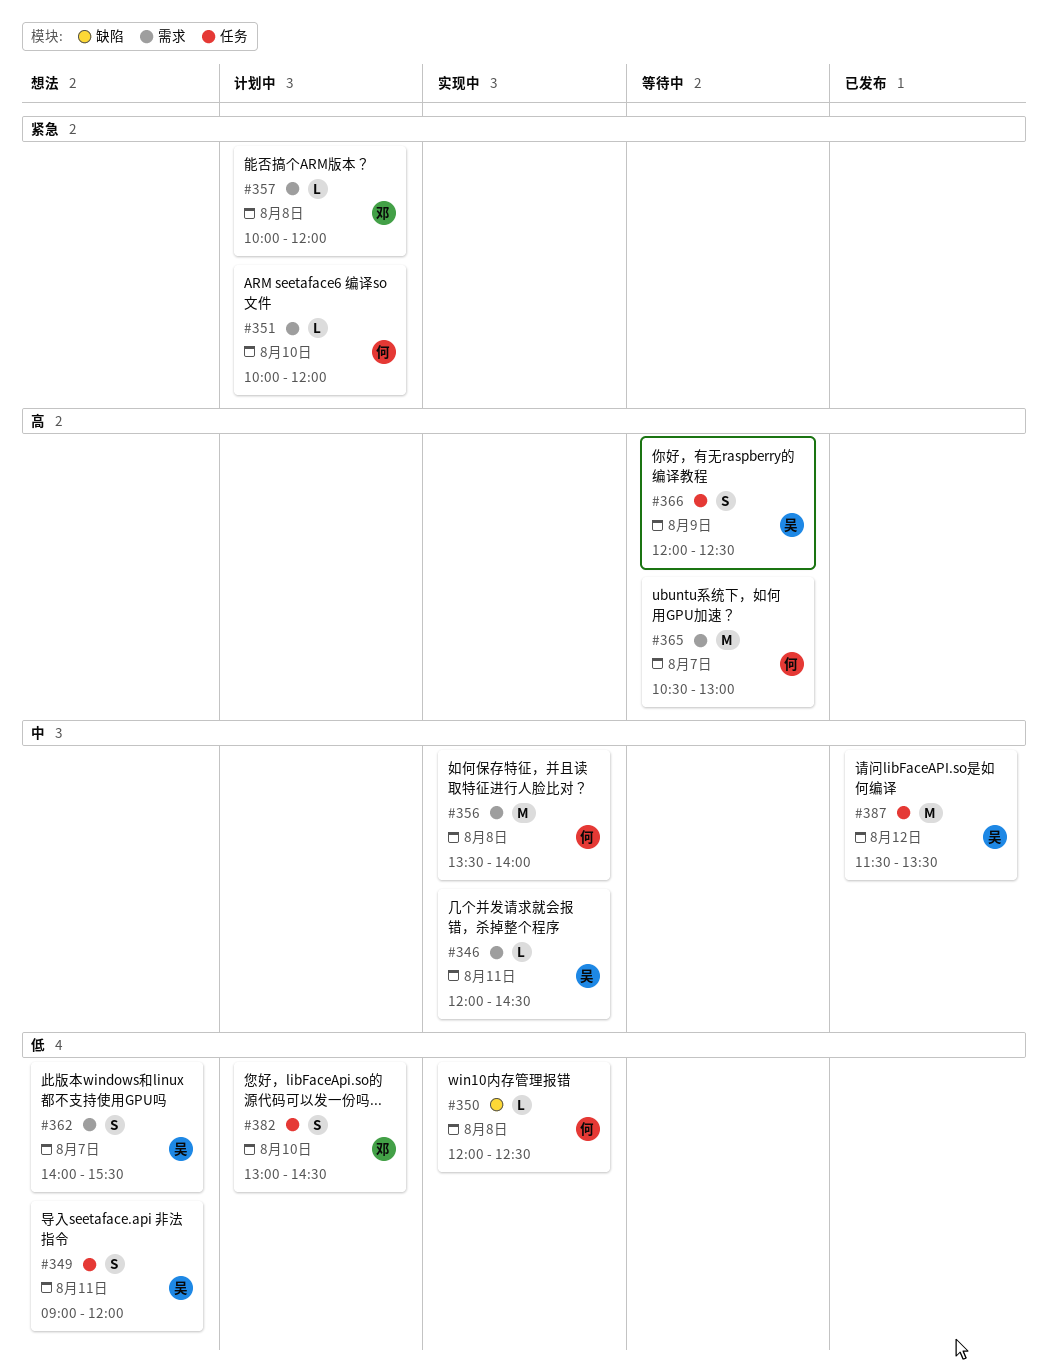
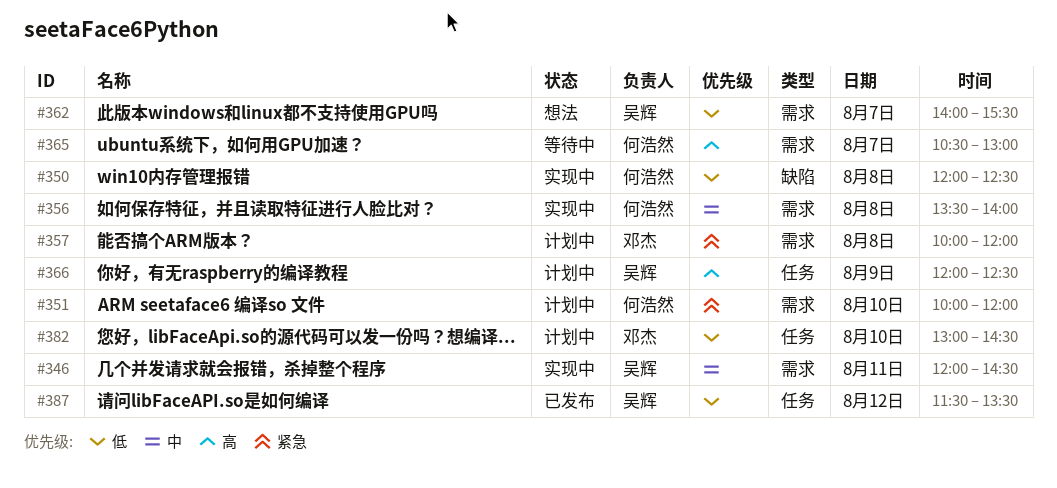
#349: present -> none
#366, status: 等待中 -> 计划中
#387, priority: 中 -> 低

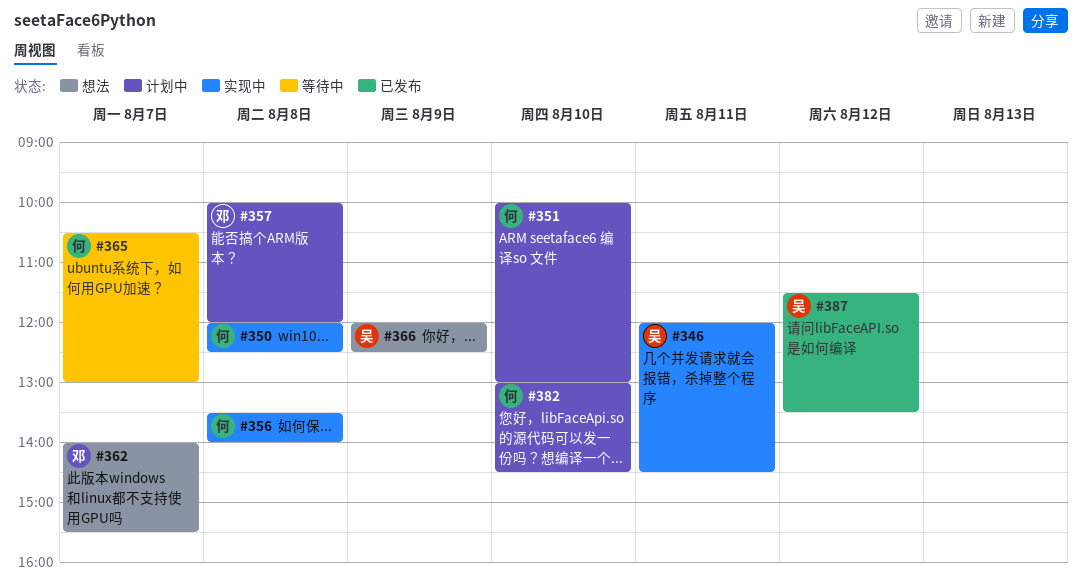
#351, ends: 12:00 -> 13:00
#362, owner: 吴辉 -> 邓杰
#366, status: 计划中 -> 想法
#382, owner: 邓杰 -> 何浩然

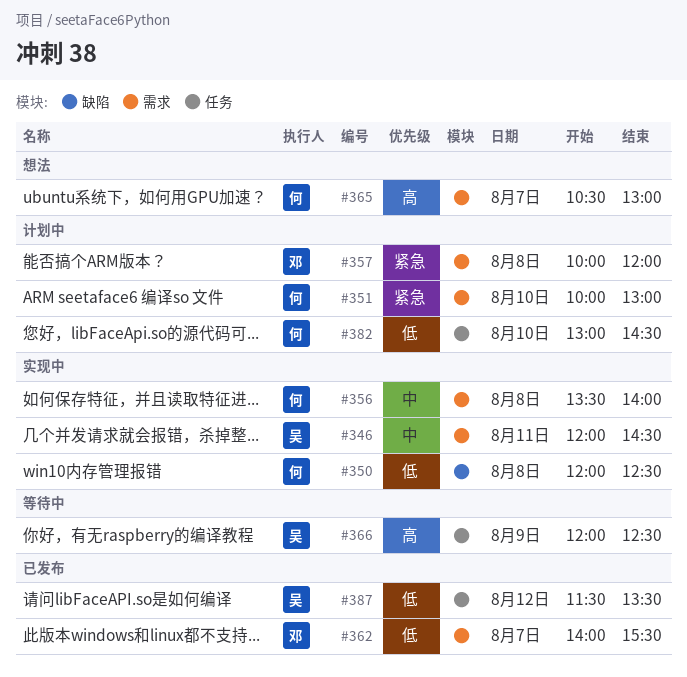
#362, status: 想法 -> 已发布
#365, status: 等待中 -> 想法
#366, status: 想法 -> 等待中

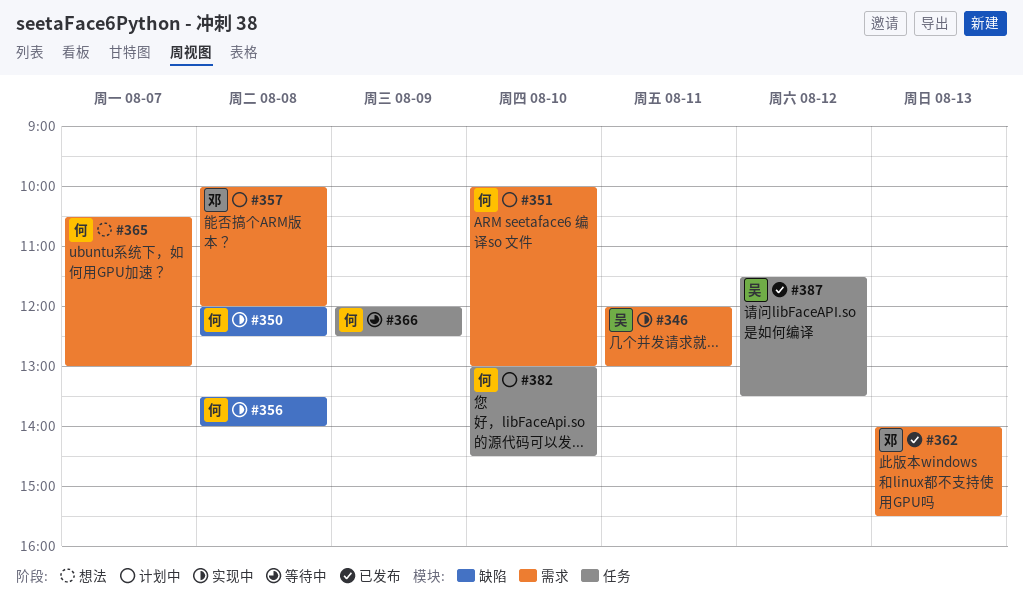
#346, ends: 14:30 -> 13:00
#356, label: 需求 -> 缺陷
#362, day: Aug 7 -> Aug 13
#366, owner: 吴 -> 何

